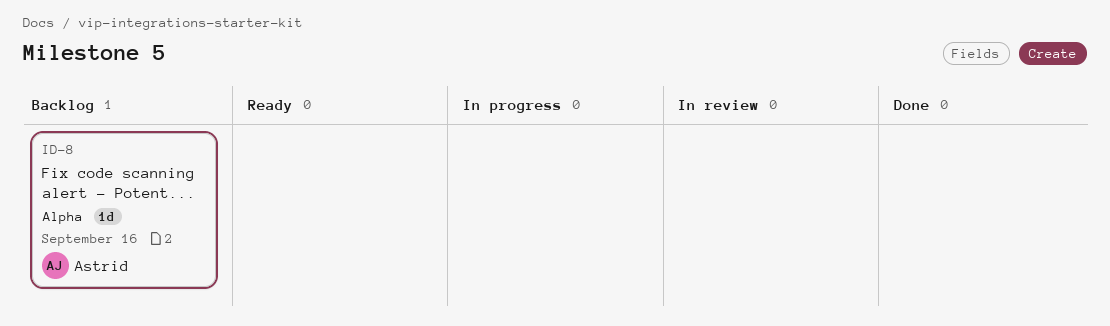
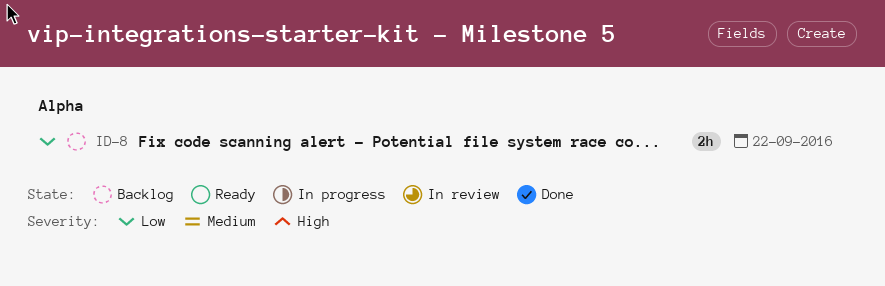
ID-8, estimate: 1d -> 2h
ID-8, due: Sep 16 -> Sep 22

